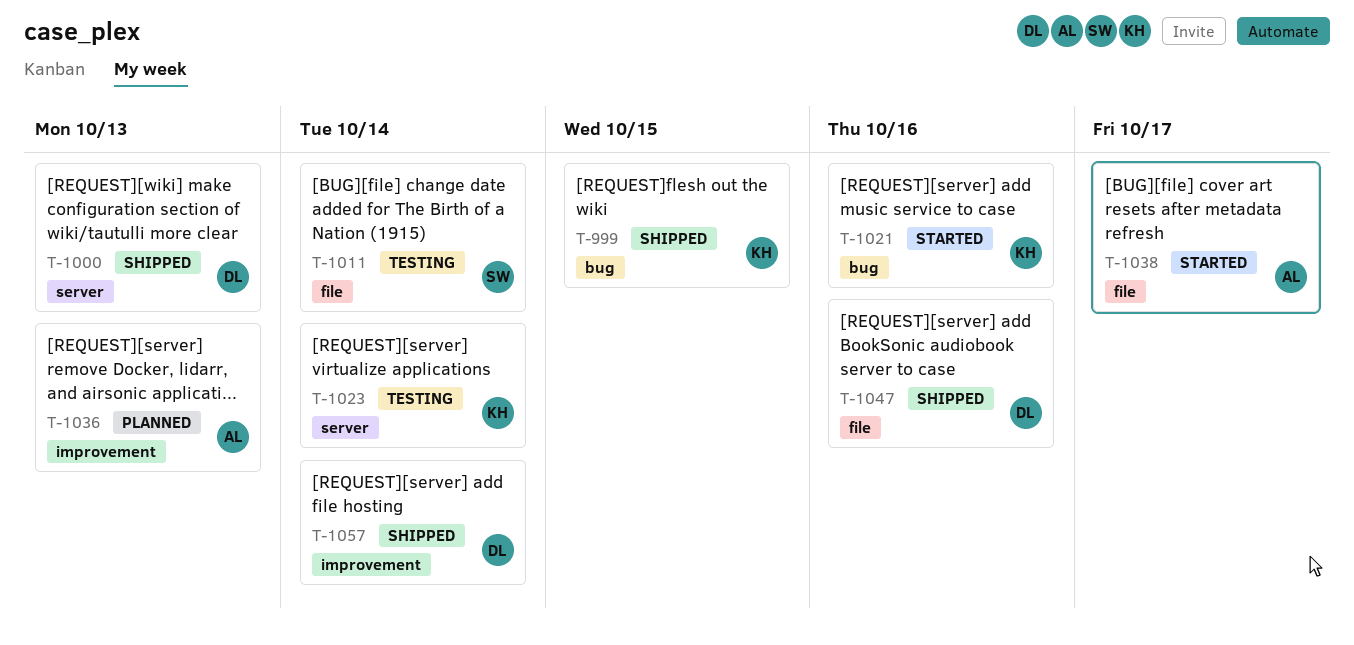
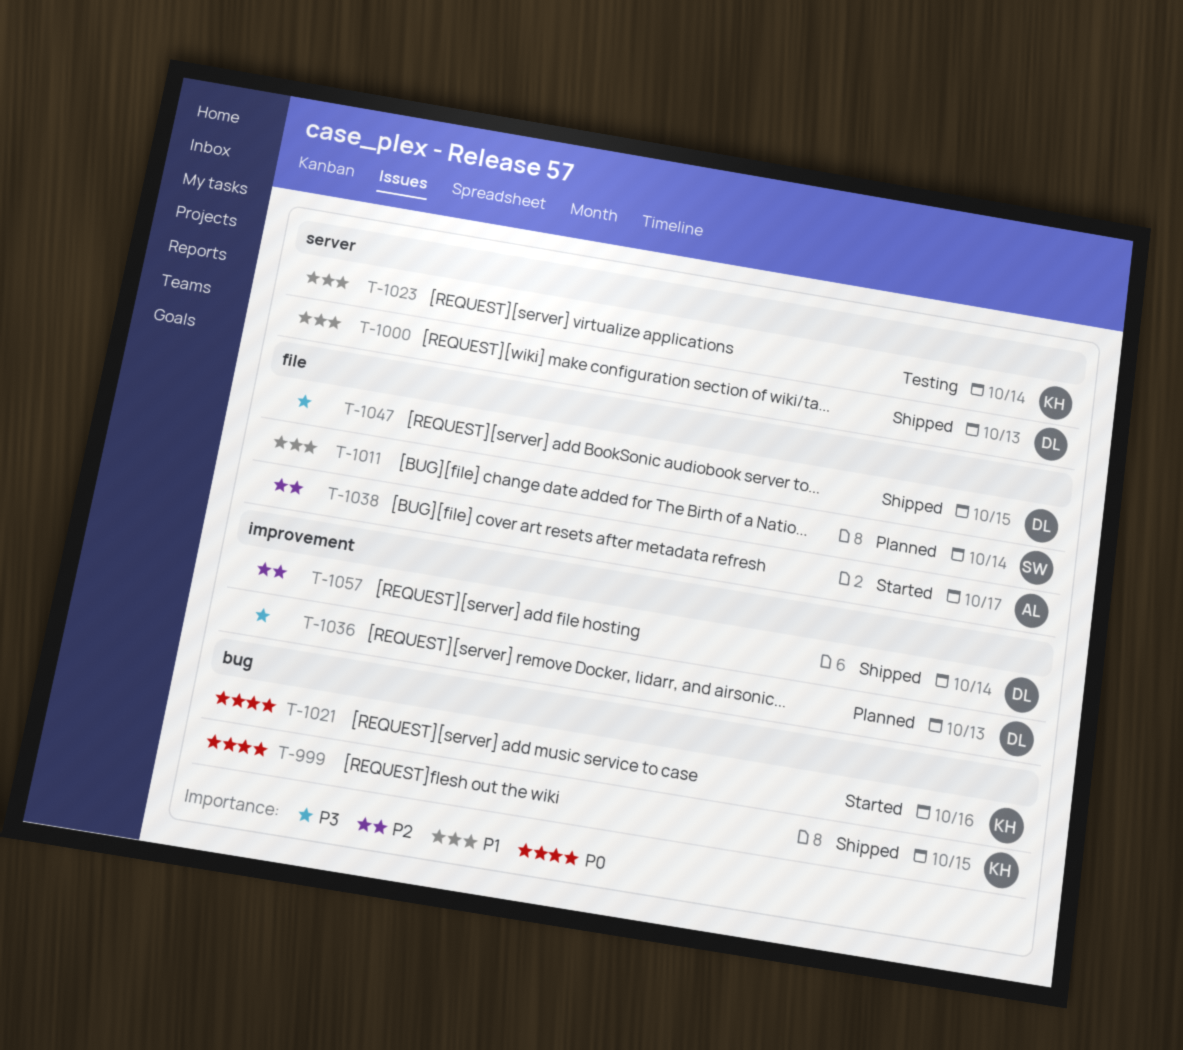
T-1011, status: Testing -> Planned
T-1036, owner: AL -> DL
T-1047, due: Oct 16 -> Oct 15

